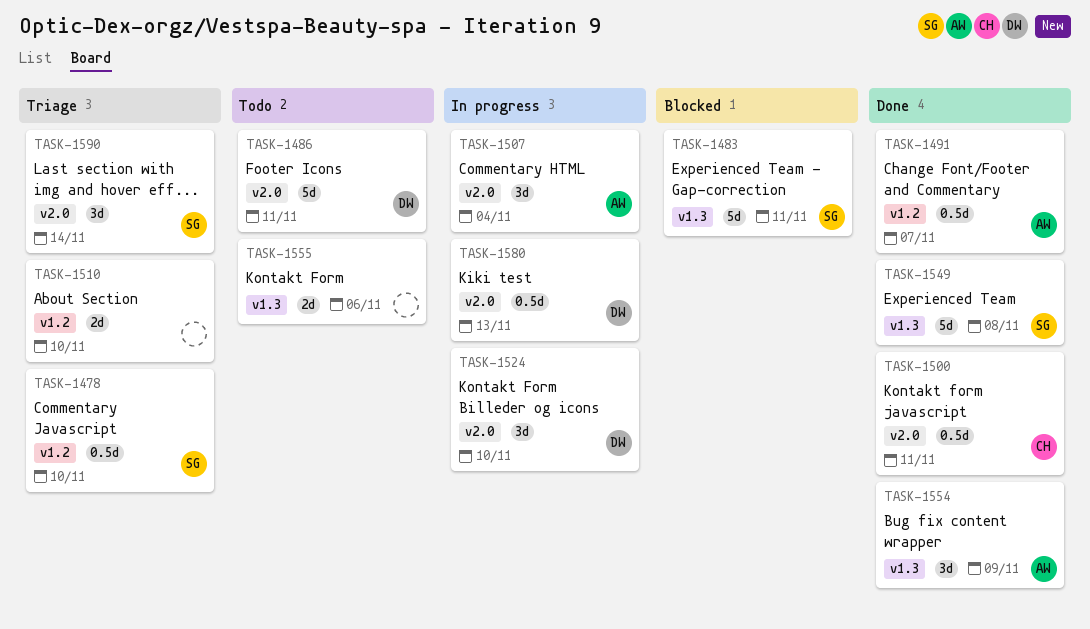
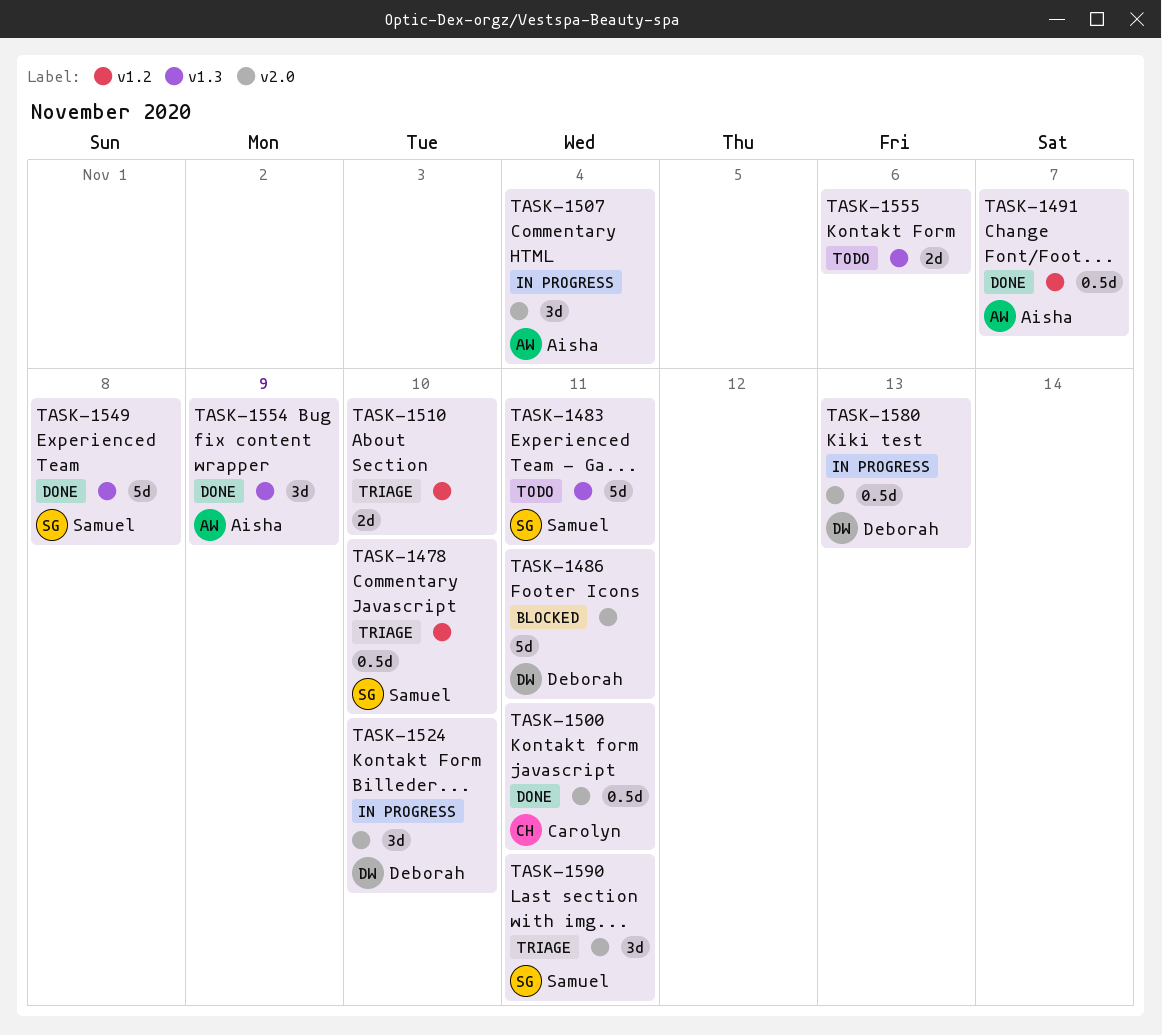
TASK-1483, status: Blocked -> Todo
TASK-1486, status: Todo -> Blocked
TASK-1590, due: Nov 14 -> Nov 11

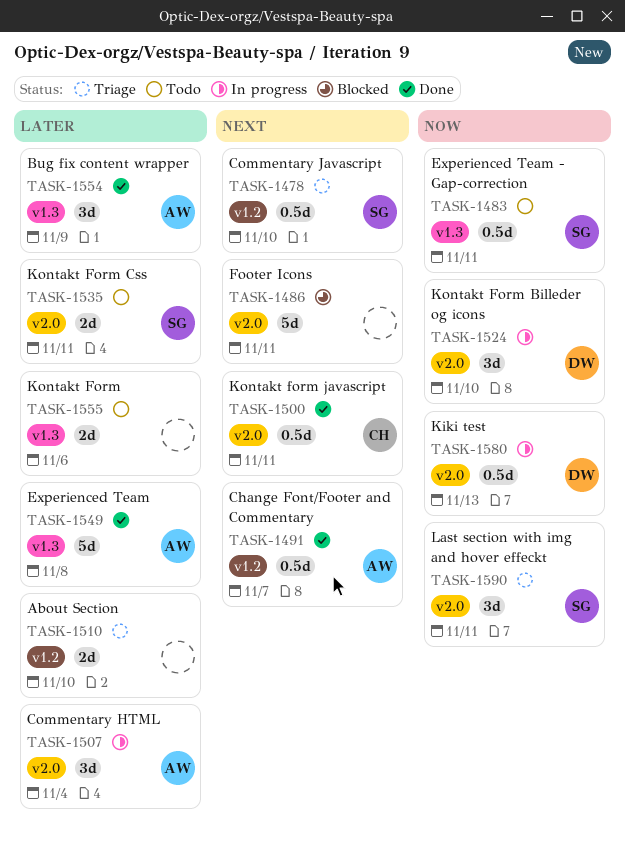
TASK-1483, estimate: 5d -> 0.5d
TASK-1486, owner: Deborah -> none
TASK-1535: none -> present
TASK-1549, owner: Samuel -> Aisha

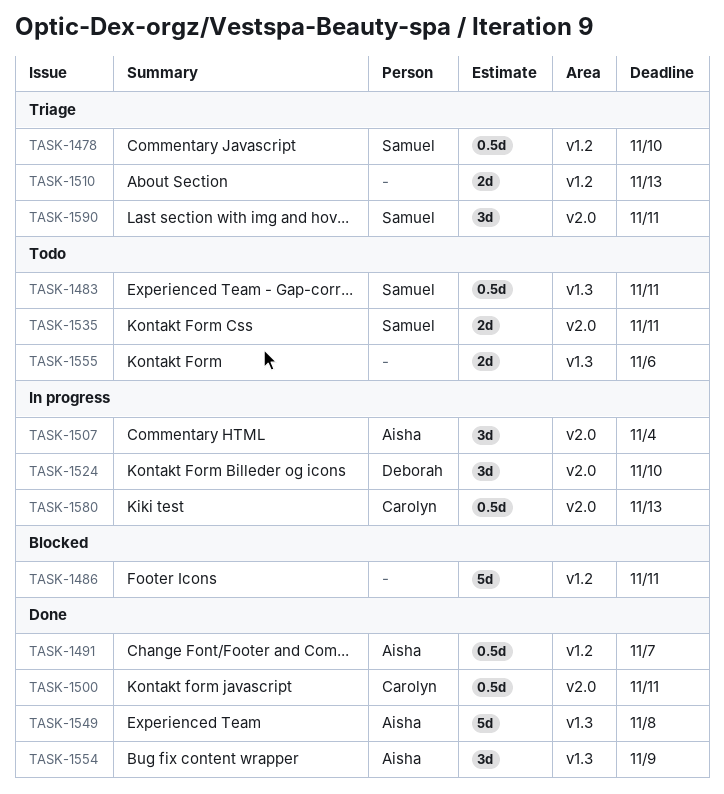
TASK-1486, label: v2.0 -> v1.2
TASK-1510, due: Nov 10 -> Nov 13
TASK-1580, owner: Deborah -> Carolyn

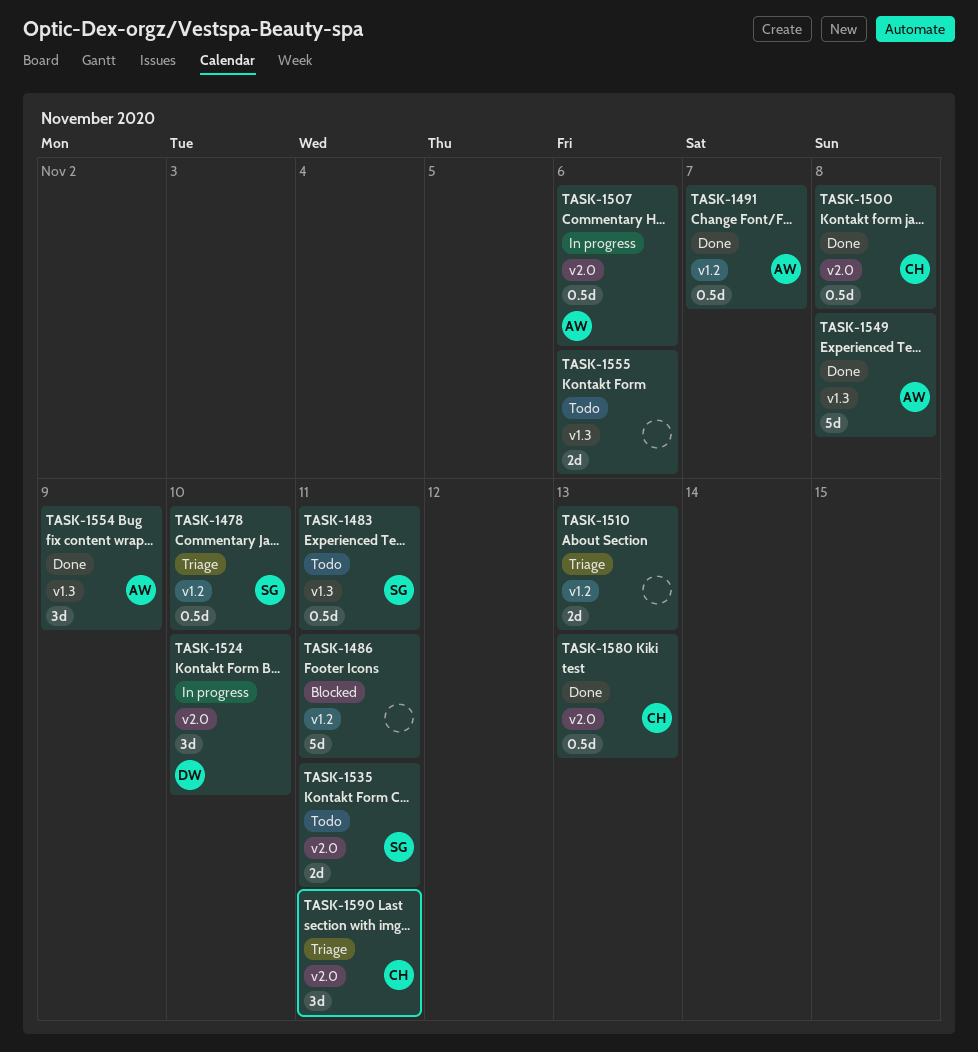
TASK-1500, due: Nov 11 -> Nov 8
TASK-1507, estimate: 3d -> 0.5d
TASK-1507, due: Nov 4 -> Nov 6
TASK-1580, status: In progress -> Done
TASK-1590, owner: Samuel -> Carolyn

